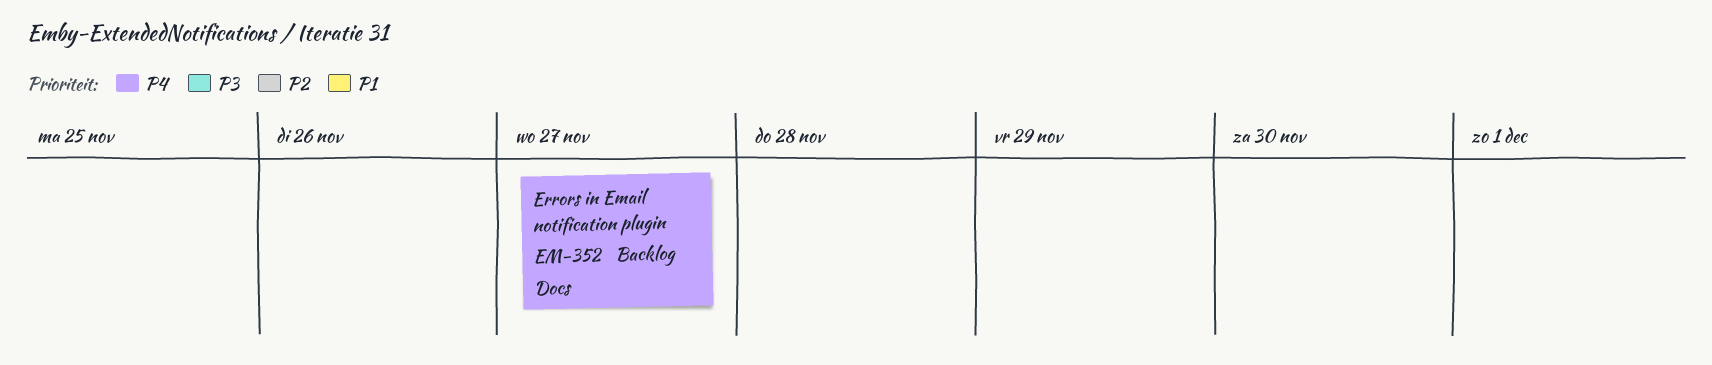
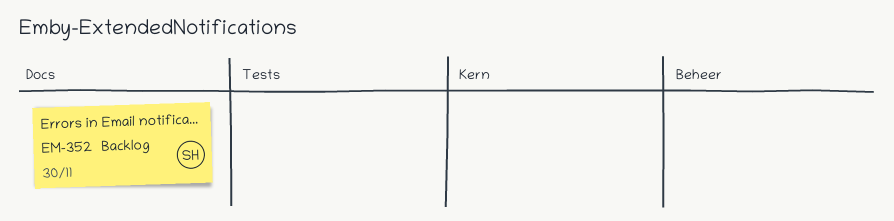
EM-352, due: Nov 27 -> Nov 30

